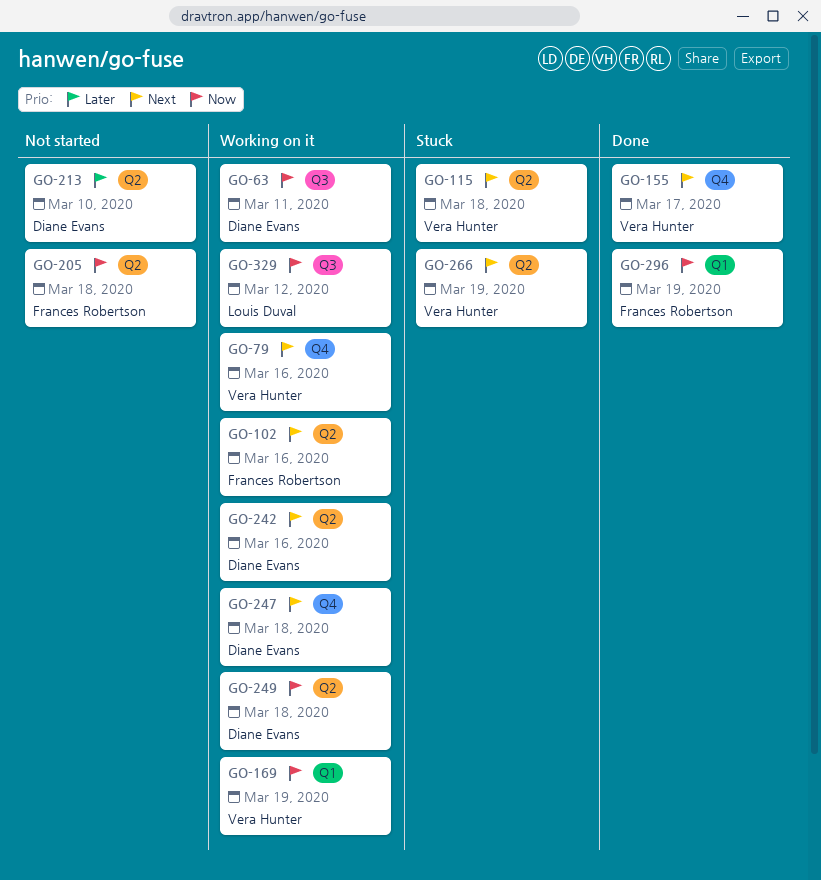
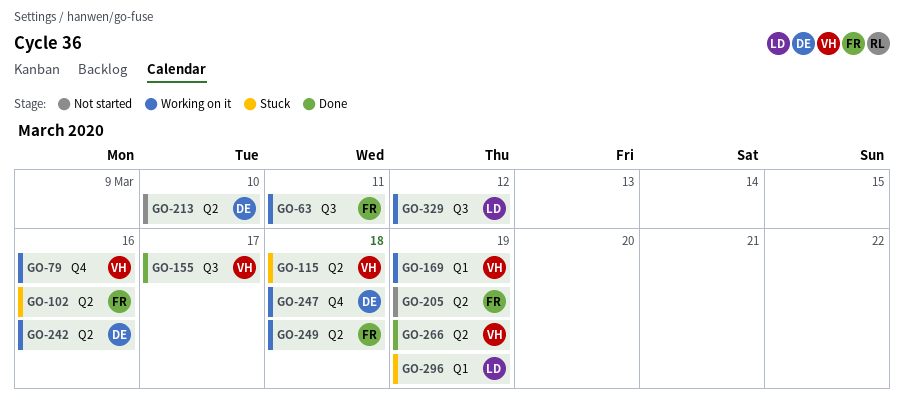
GO-63, owner: Diane Evans -> Frances Robertson
GO-102, status: Working on it -> Stuck
GO-155, label: Q4 -> Q3
GO-205, due: Mar 18 -> Mar 19
GO-249, owner: Diane Evans -> Frances Robertson
GO-266, status: Stuck -> Done
GO-296, status: Done -> Stuck
GO-296, owner: Frances Robertson -> Louis Duval

